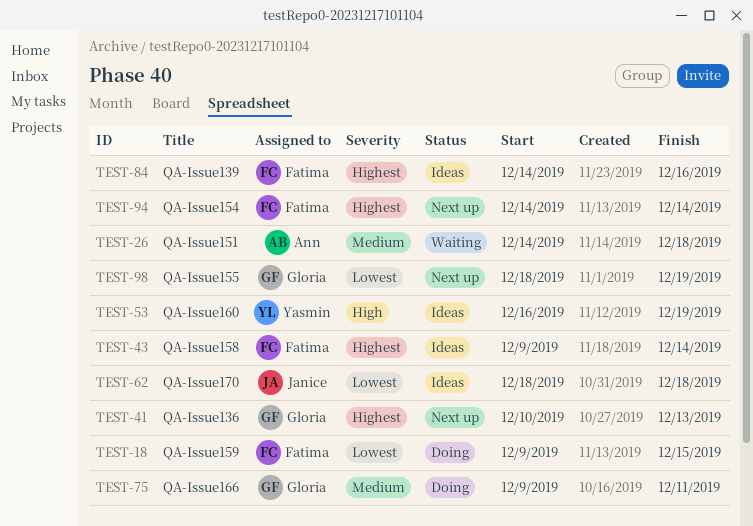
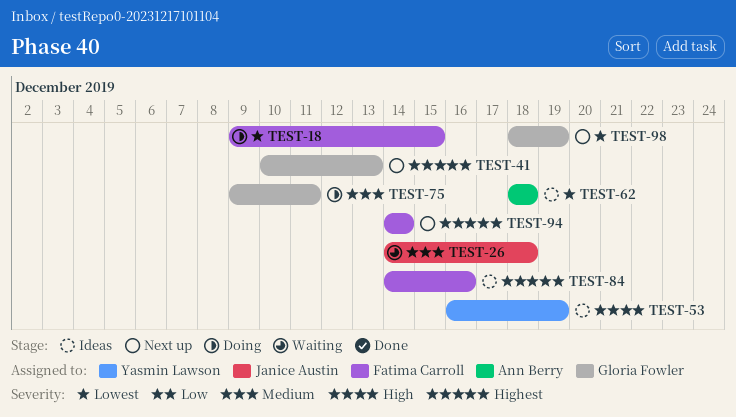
TEST-26, owner: Ann Berry -> Janice Austin
TEST-43: present -> none
TEST-62, owner: Janice Austin -> Ann Berry

